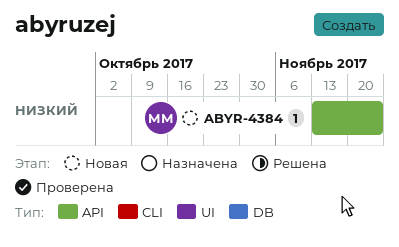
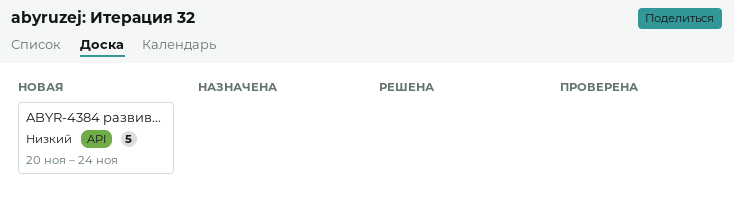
ABYR-4384, estimate: 1 -> 5
ABYR-4384, start: Nov 13 -> Nov 20

